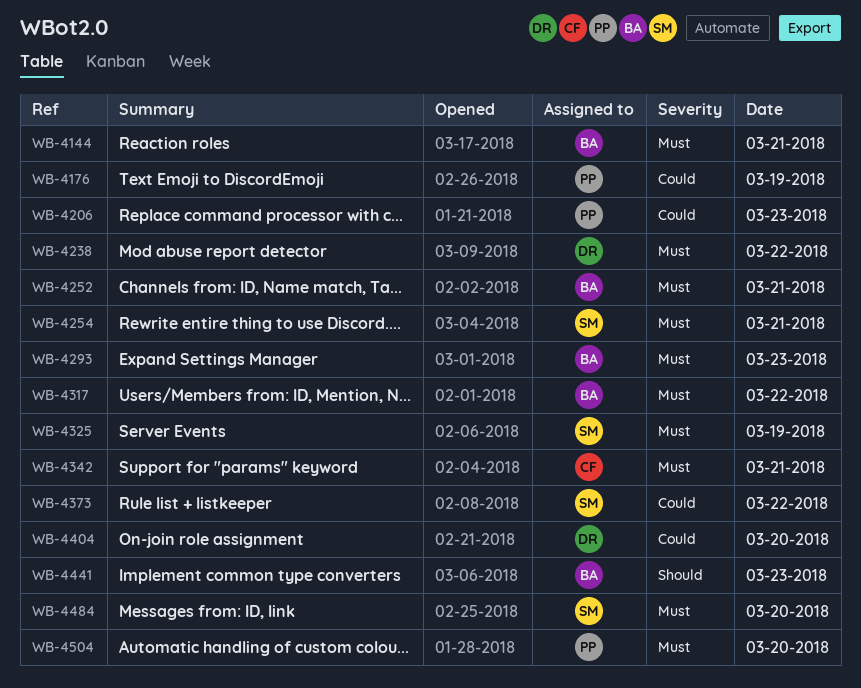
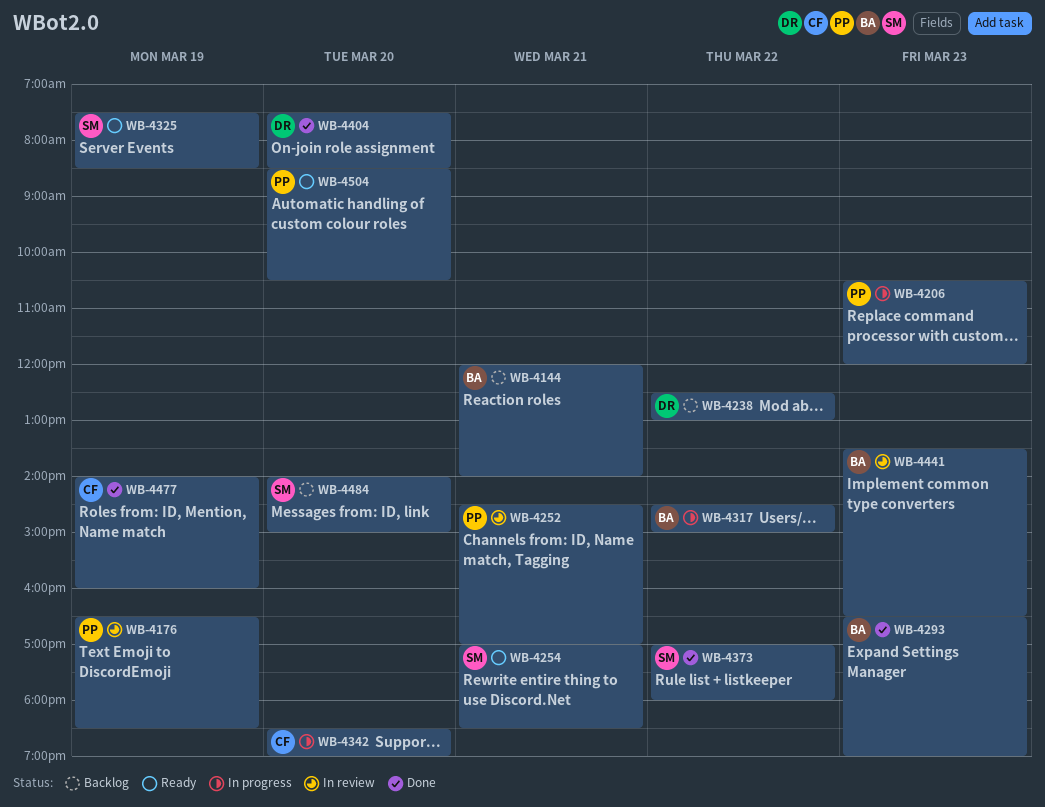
WB-4252, owner: BA -> PP
WB-4342, day: Mar 21 -> Mar 20
WB-4477: none -> present

